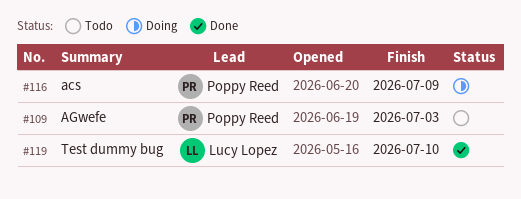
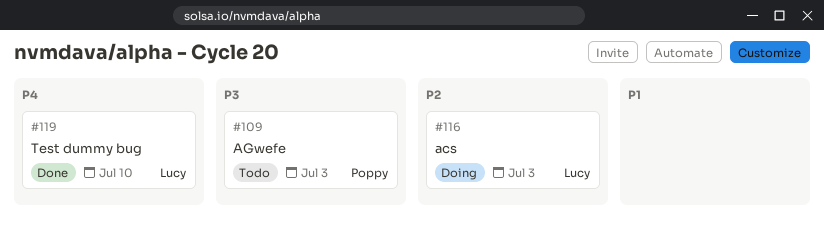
#116, owner: Poppy Reed -> Lucy Lopez
#116, due: Jul 9 -> Jul 3

